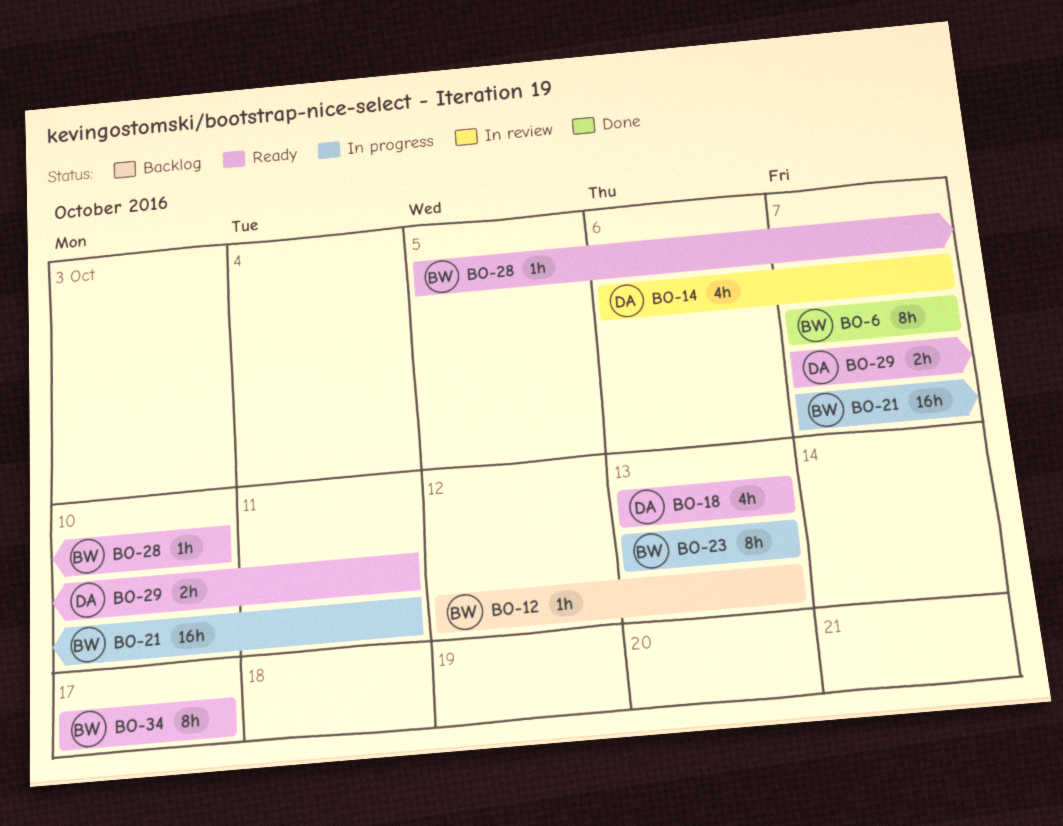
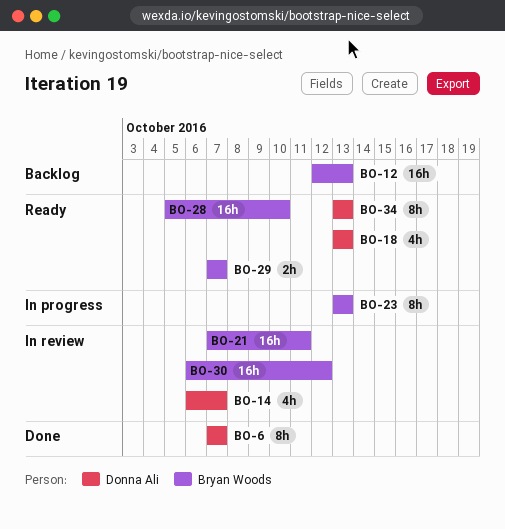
BO-6, owner: Bryan Woods -> Donna Ali
BO-12, estimate: 1h -> 16h
BO-21, status: In progress -> In review
BO-28, estimate: 1h -> 16h
BO-29, owner: Donna Ali -> Bryan Woods
BO-29, due: Oct 11 -> Oct 7
BO-30: none -> present
BO-34, owner: Bryan Woods -> Donna Ali
BO-34, start: Oct 17 -> Oct 13
BO-34, due: Oct 17 -> Oct 13

